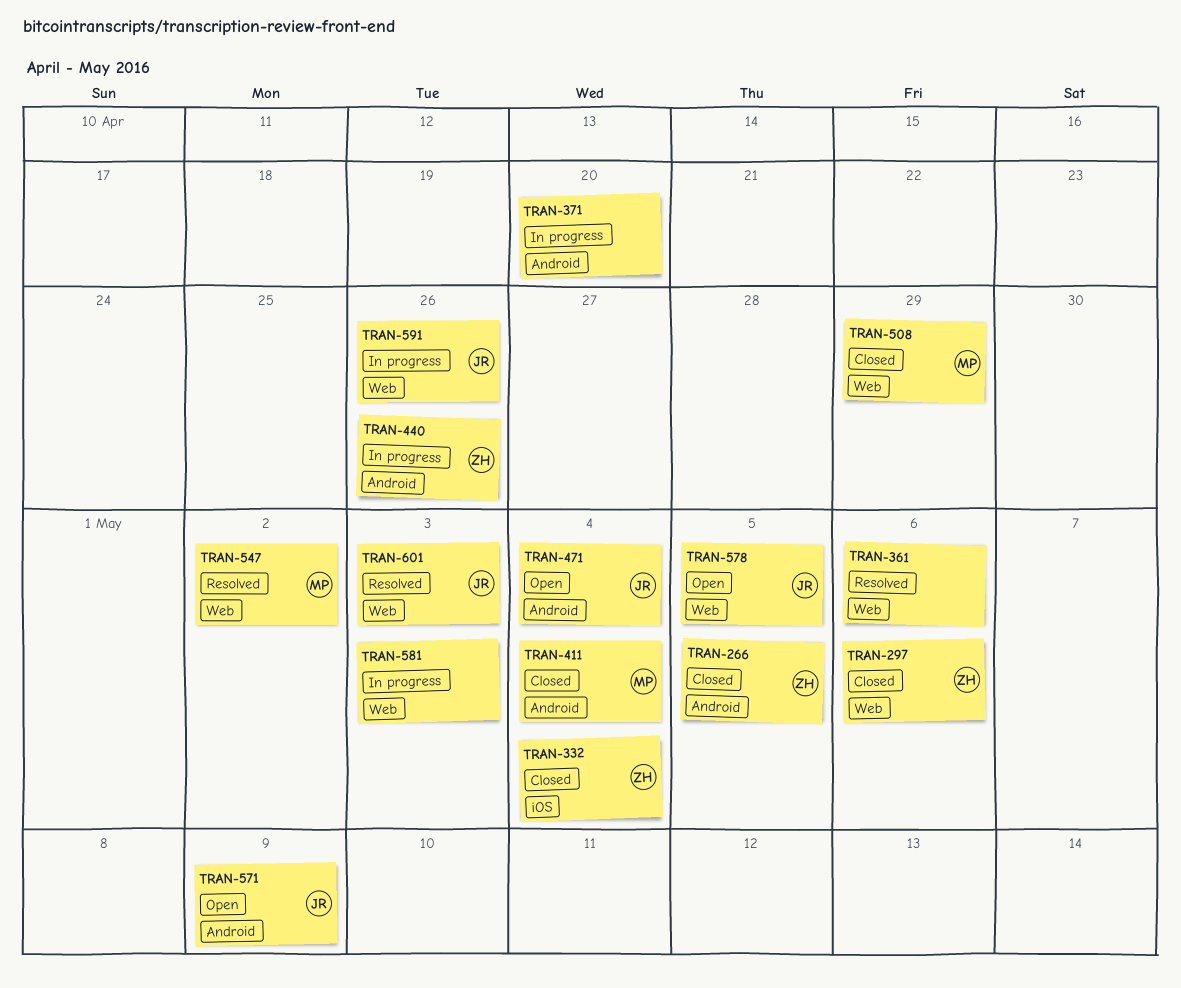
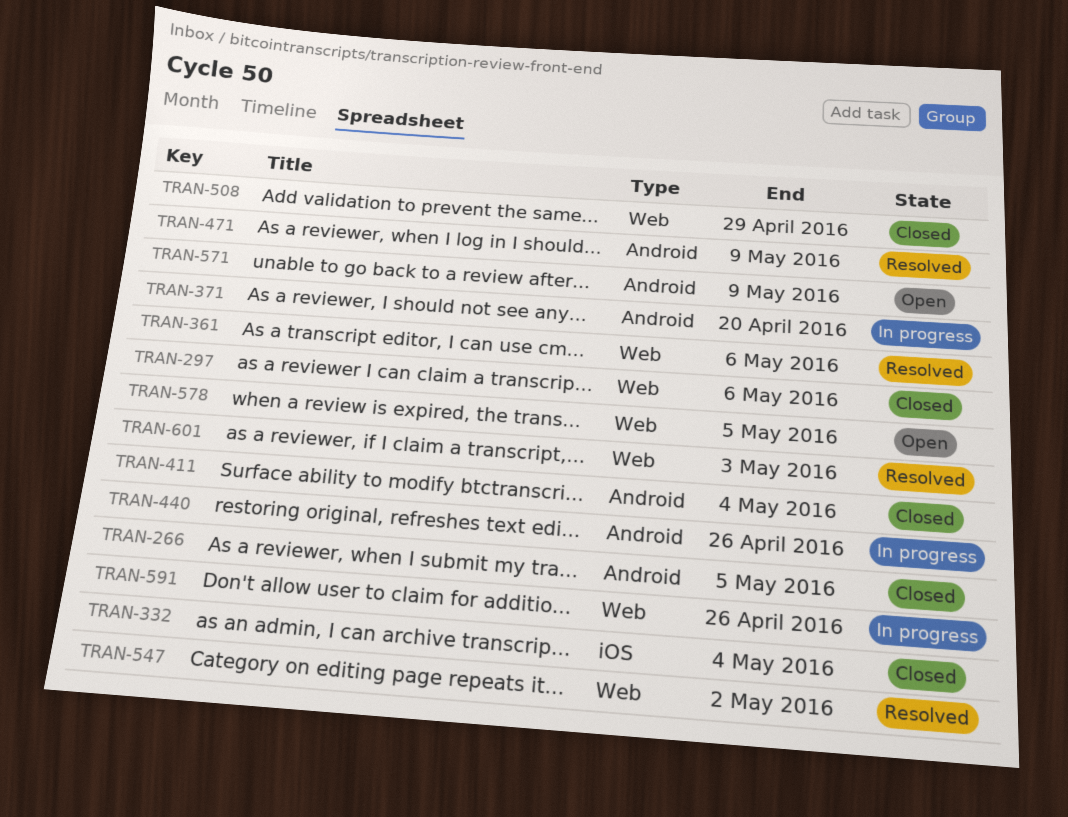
TRAN-471, status: Open -> Resolved
TRAN-471, due: May 4 -> May 9
TRAN-581: present -> none

